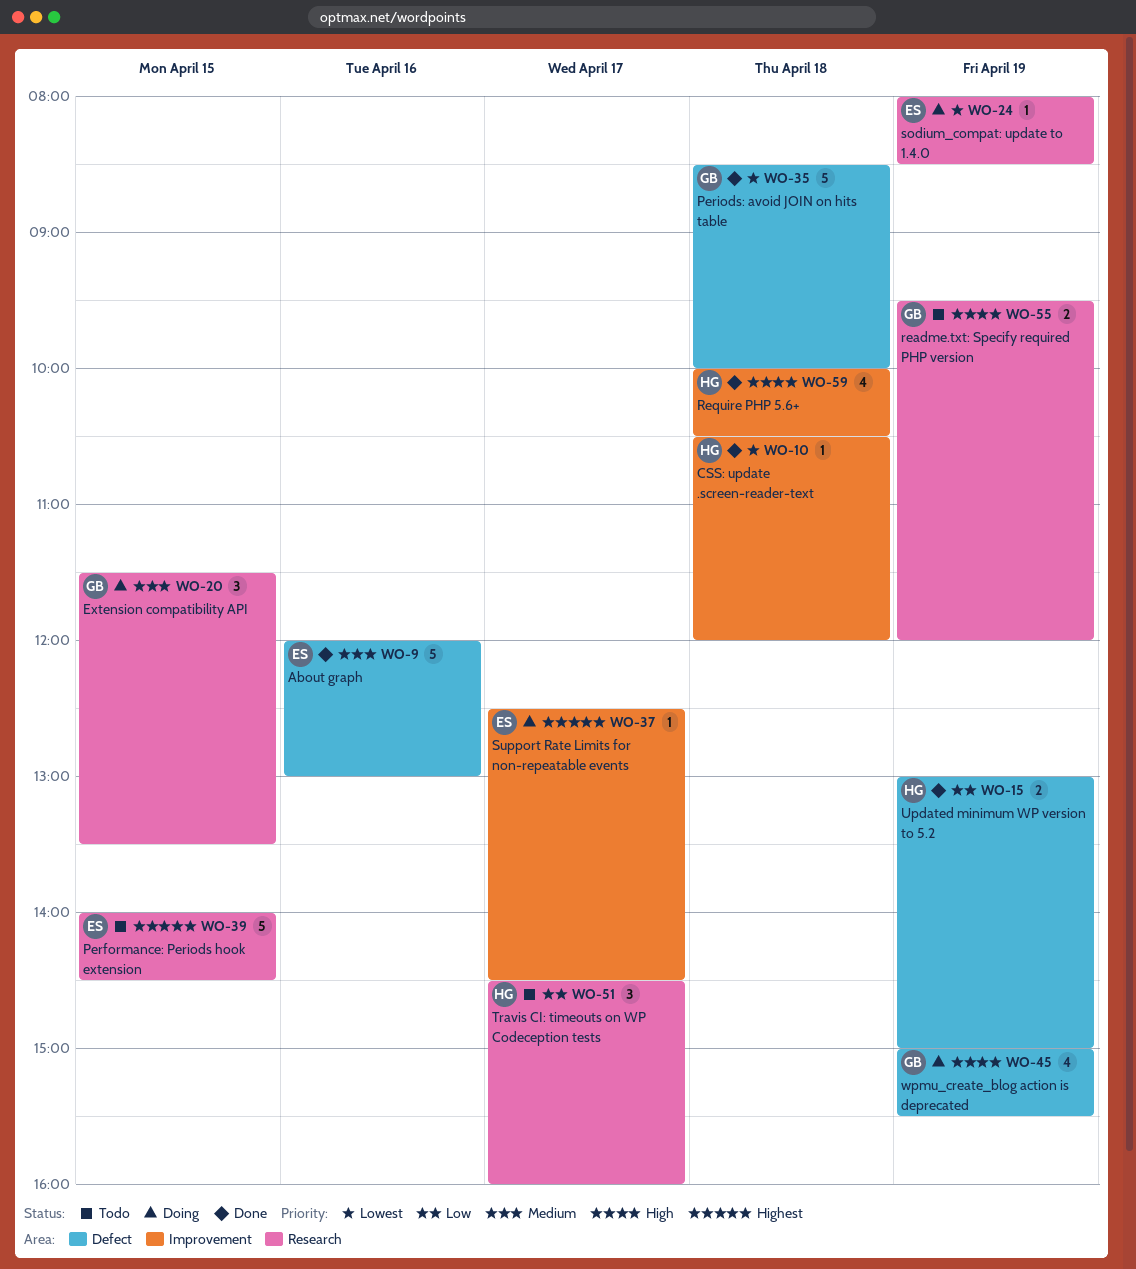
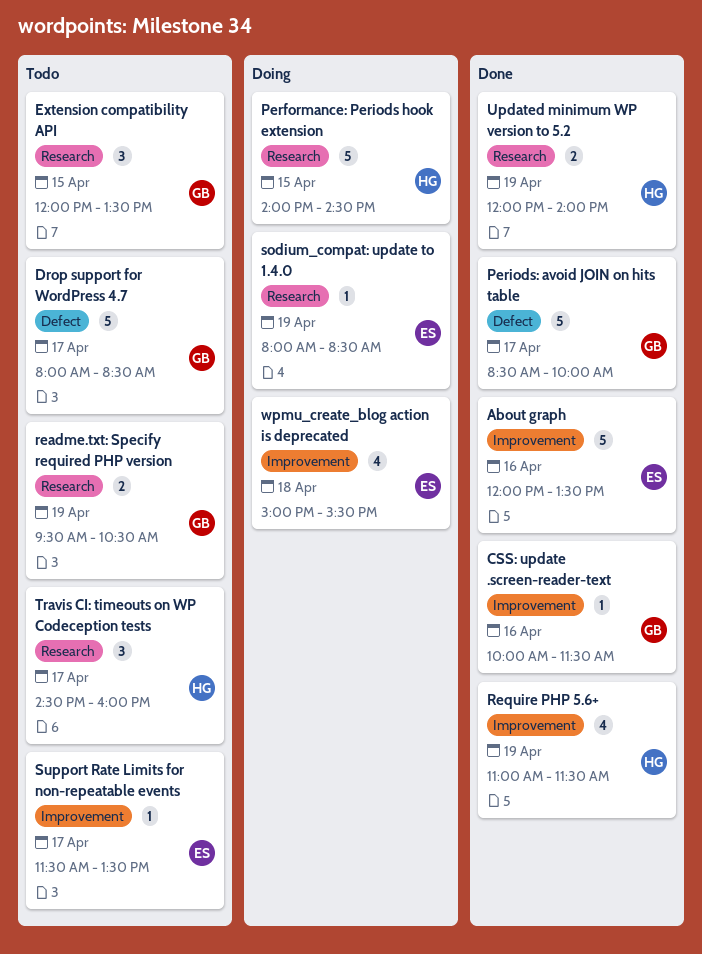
About graph, label: Defect -> Improvement
About graph, ends: 13:00 -> 13:30
CSS: update .screen-reader-text, owner: HG -> GB
CSS: update .screen-reader-text, day: Apr 18 -> Apr 16
CSS: update .screen-reader-text, begins: 10:30 -> 10:00
CSS: update .screen-reader-text, ends: 12:00 -> 11:30
Drop support for WordPress 4.7: none -> present
Extension compatibility API, status: Doing -> Todo
Extension compatibility API, begins: 11:30 -> 12:00
Performance: Periods hook extension, status: Todo -> Doing
Performance: Periods hook extension, owner: ES -> HG
Periods: avoid JOIN on hits table, day: Apr 18 -> Apr 17
readme.txt: Specify required PHP version, ends: 12:00 -> 10:30
Require PHP 5.6+, day: Apr 18 -> Apr 19
Require PHP 5.6+, begins: 10:00 -> 11:00
Require PHP 5.6+, ends: 10:30 -> 11:30
Support Rate Limits for non-repeatable events, status: Doing -> Todo
Support Rate Limits for non-repeatable events, begins: 12:30 -> 11:30
Support Rate Limits for non-repeatable events, ends: 14:30 -> 13:30
Updated minimum WP version to 5.2, label: Defect -> Research
Updated minimum WP version to 5.2, begins: 13:00 -> 12:00
Updated minimum WP version to 5.2, ends: 15:00 -> 14:00
wpmu_create_blog action is deprecated, owner: GB -> ES
wpmu_create_blog action is deprecated, label: Defect -> Improvement
wpmu_create_blog action is deprecated, day: Apr 19 -> Apr 18

